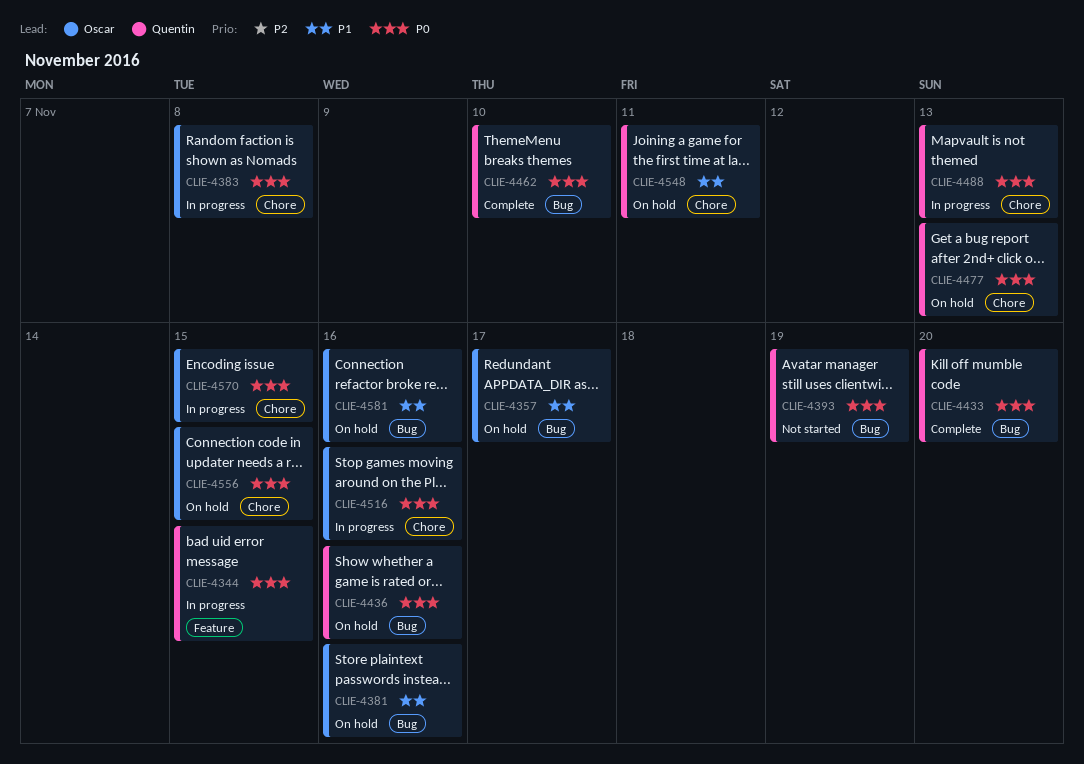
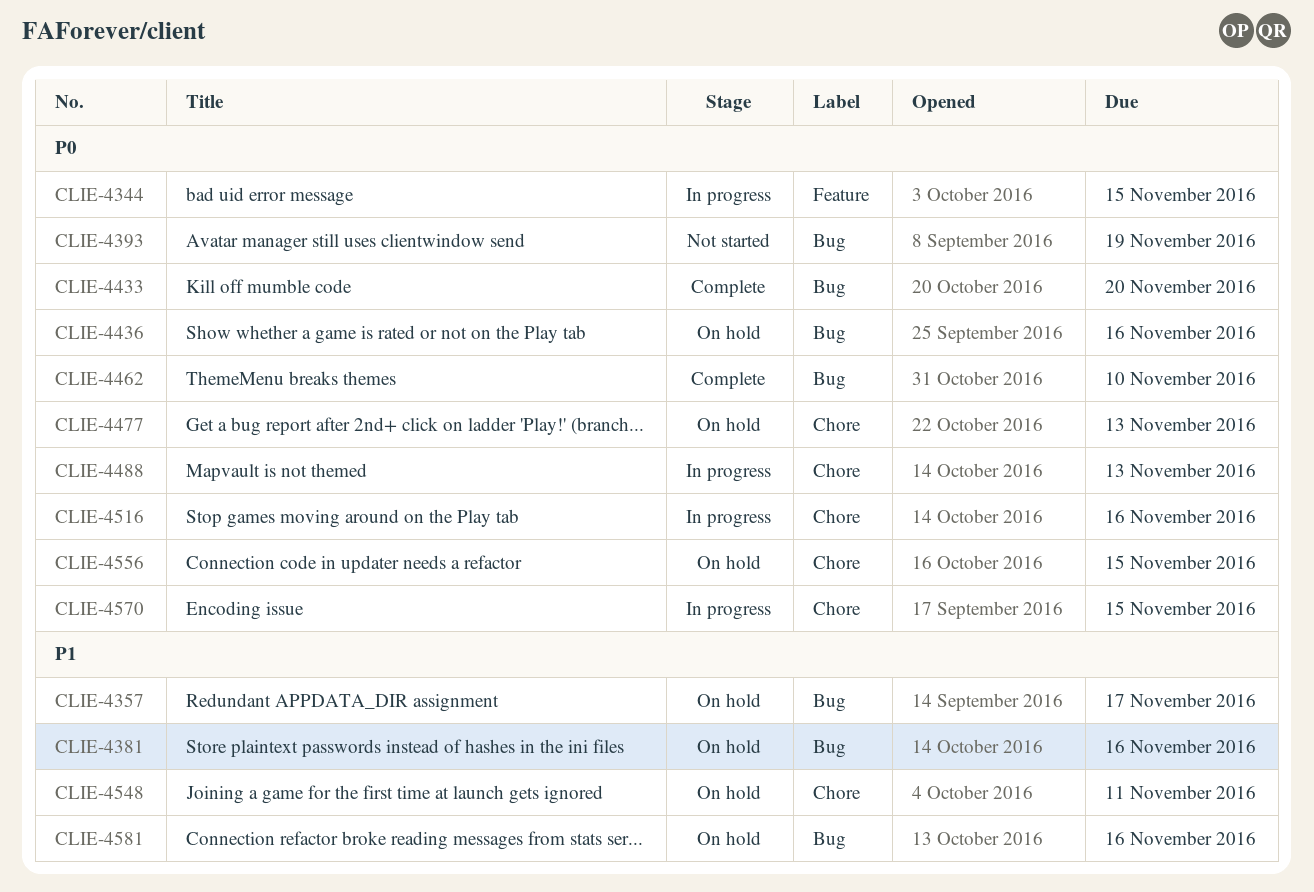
CLIE-4383: present -> none

